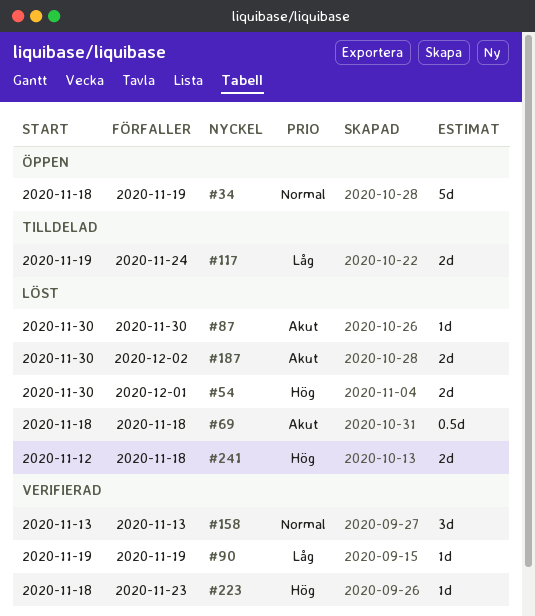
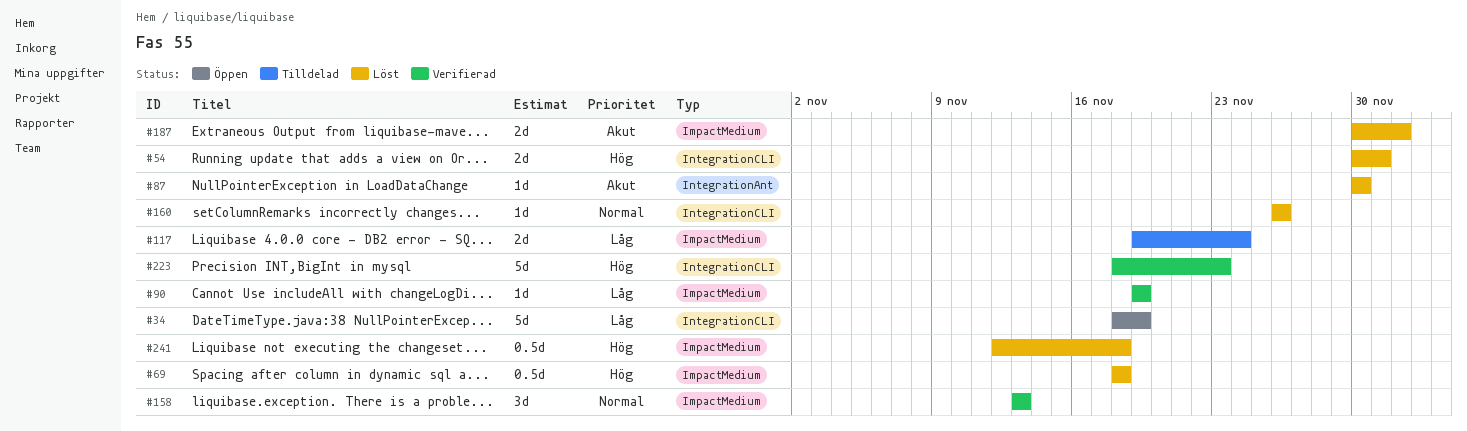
#34, priority: Normal -> Låg
#69, priority: Akut -> Hög
#160: none -> present
#223, estimate: 1d -> 5d
#241, estimate: 2d -> 0.5d

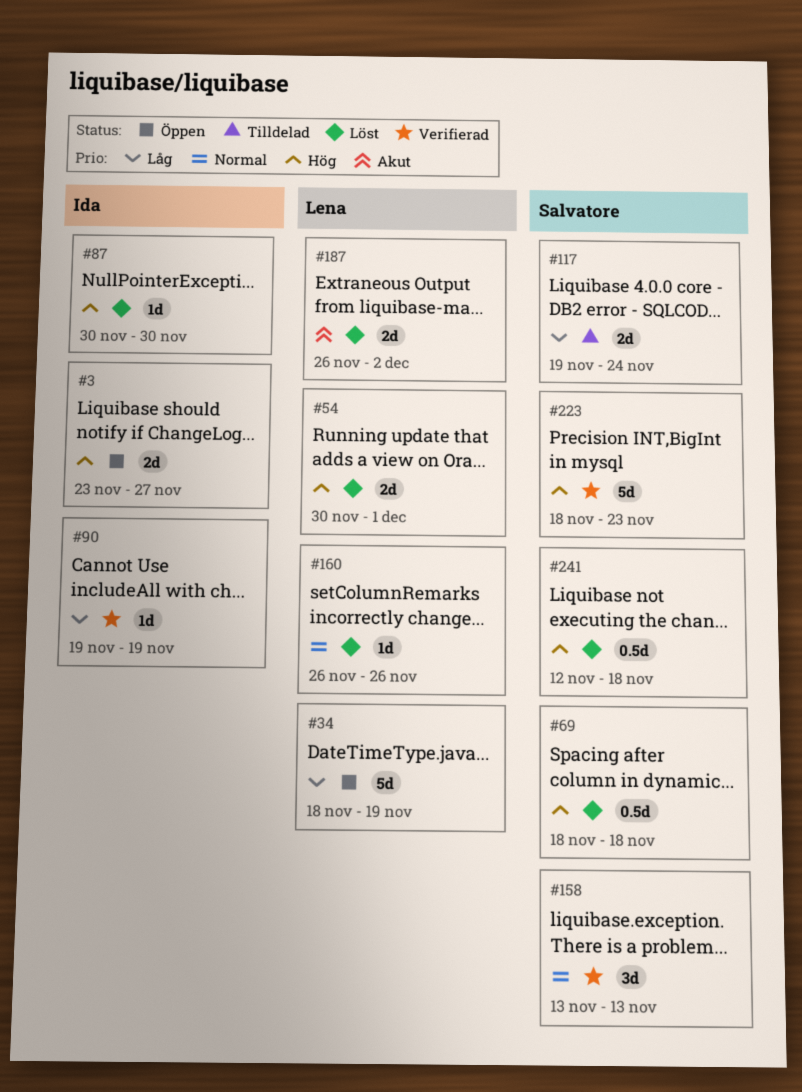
#3: none -> present
#87, priority: Akut -> Hög
#187, start: Nov 30 -> Nov 26

